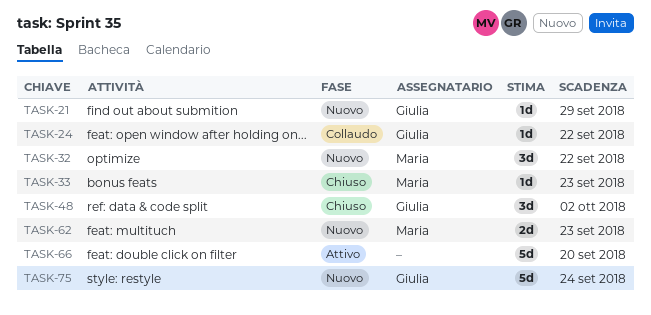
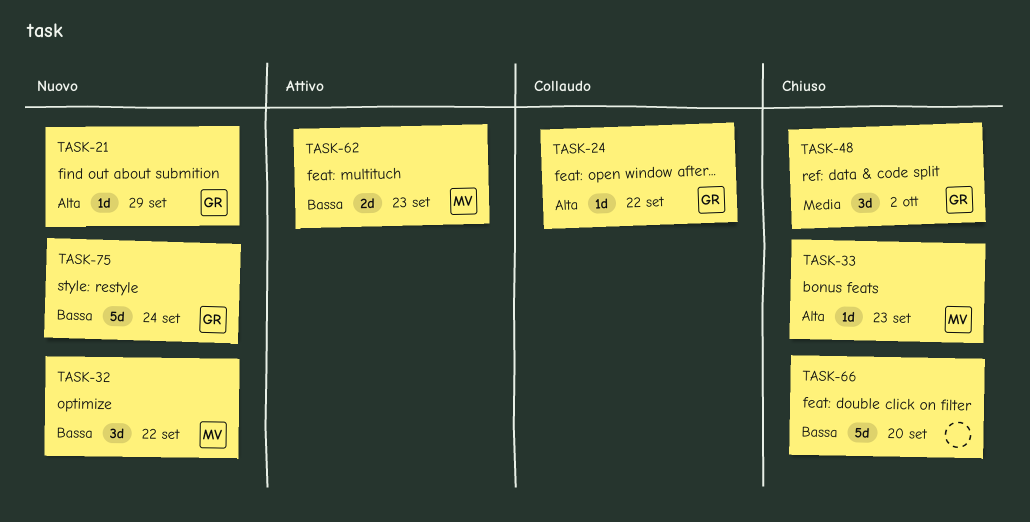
TASK-62, status: Nuovo -> Attivo
TASK-66, status: Attivo -> Chiuso

